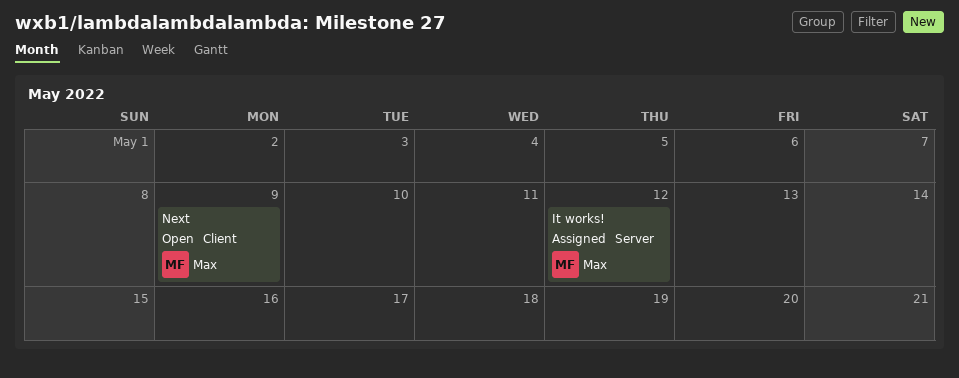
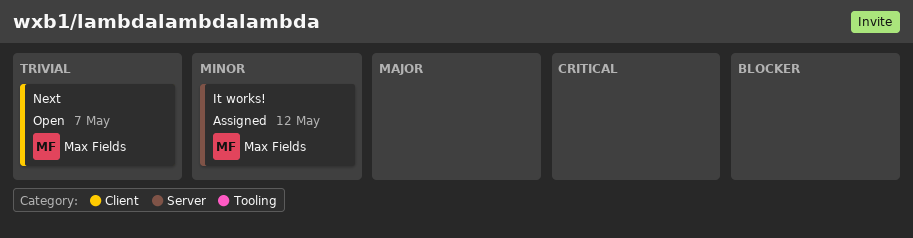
Next, due: May 9 -> May 7

